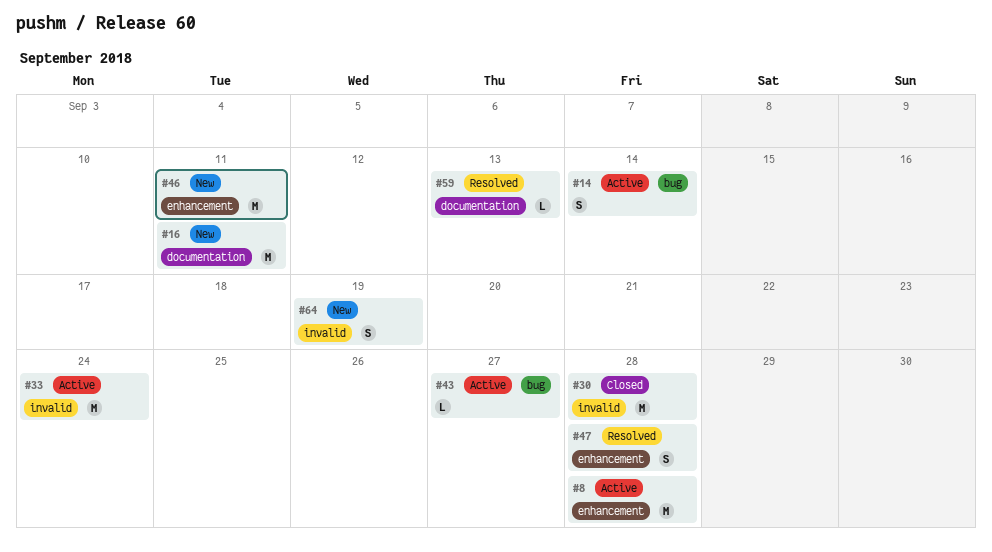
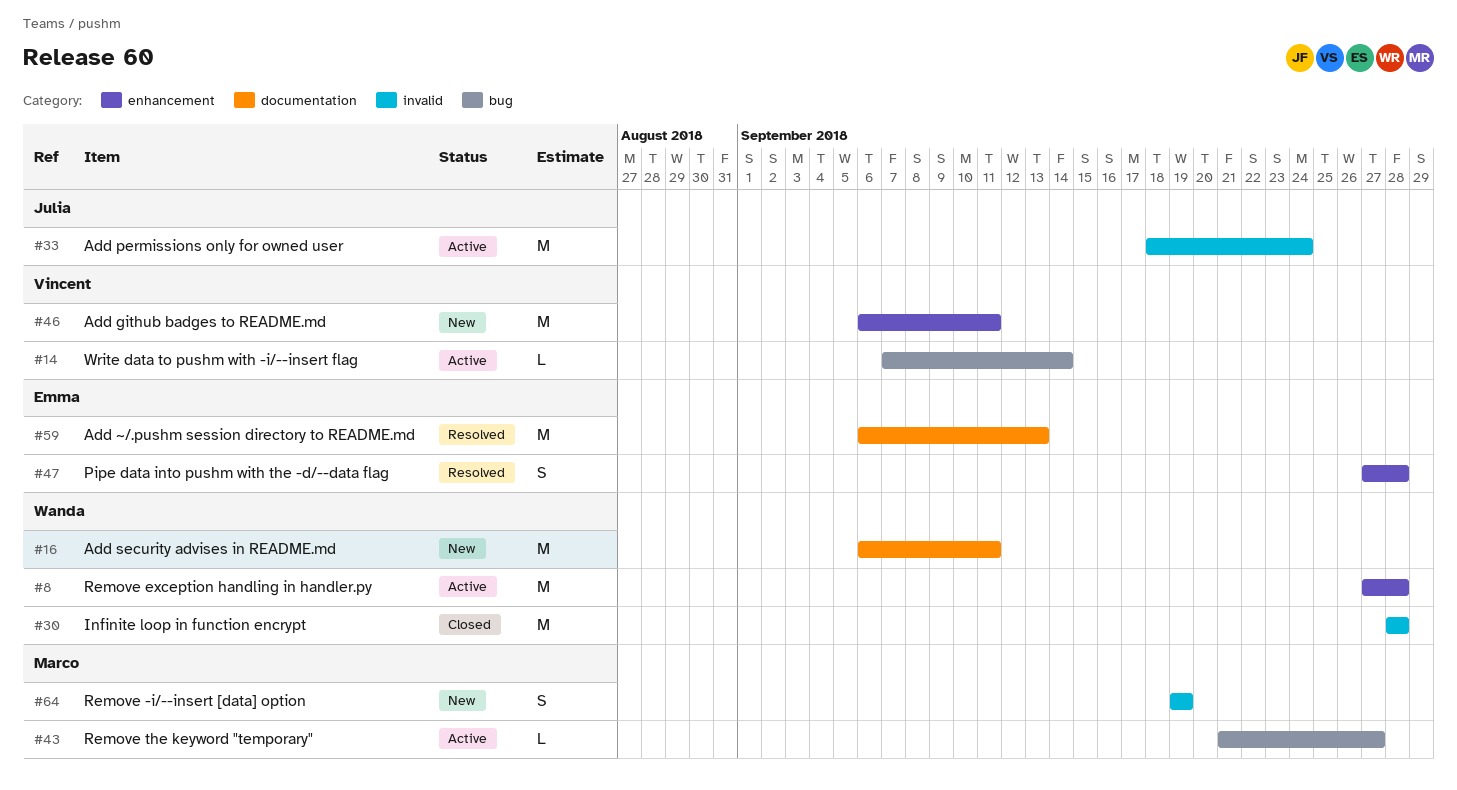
#14, estimate: S -> L
#59, estimate: L -> M

